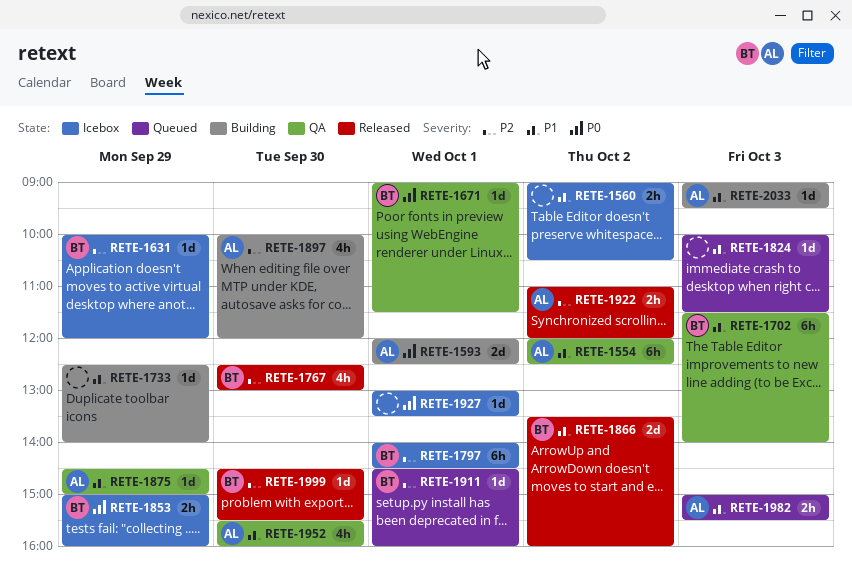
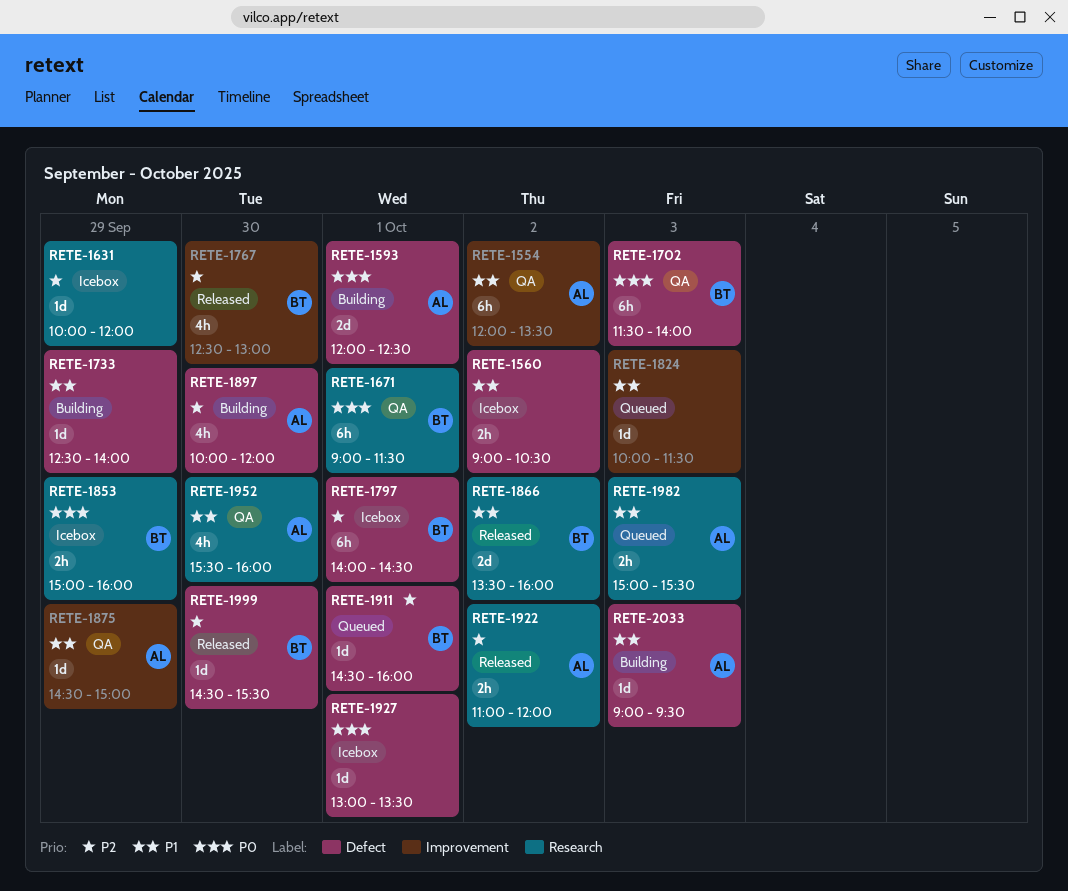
RETE-1554, ends: 12:30 -> 13:30
RETE-1631, owner: BT -> none
RETE-1671, estimate: 1d -> 6h
RETE-1702, priority: P1 -> P0

